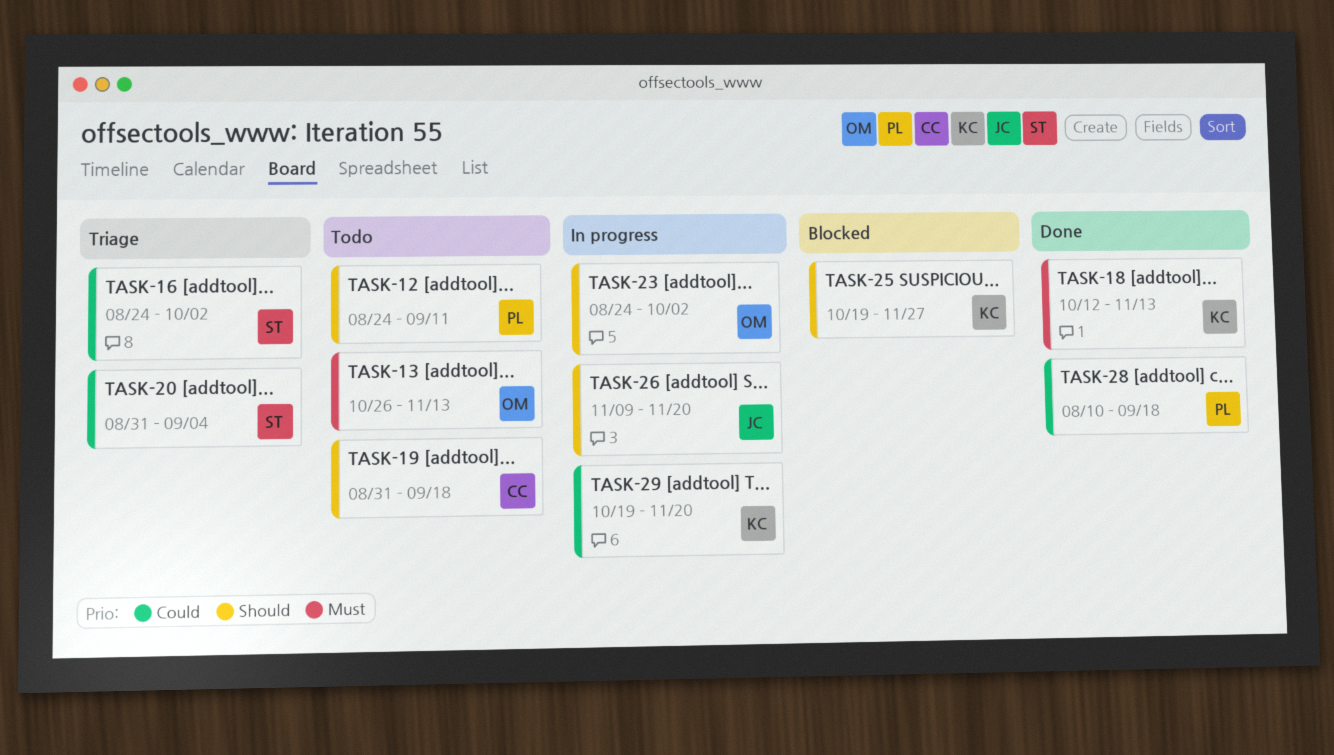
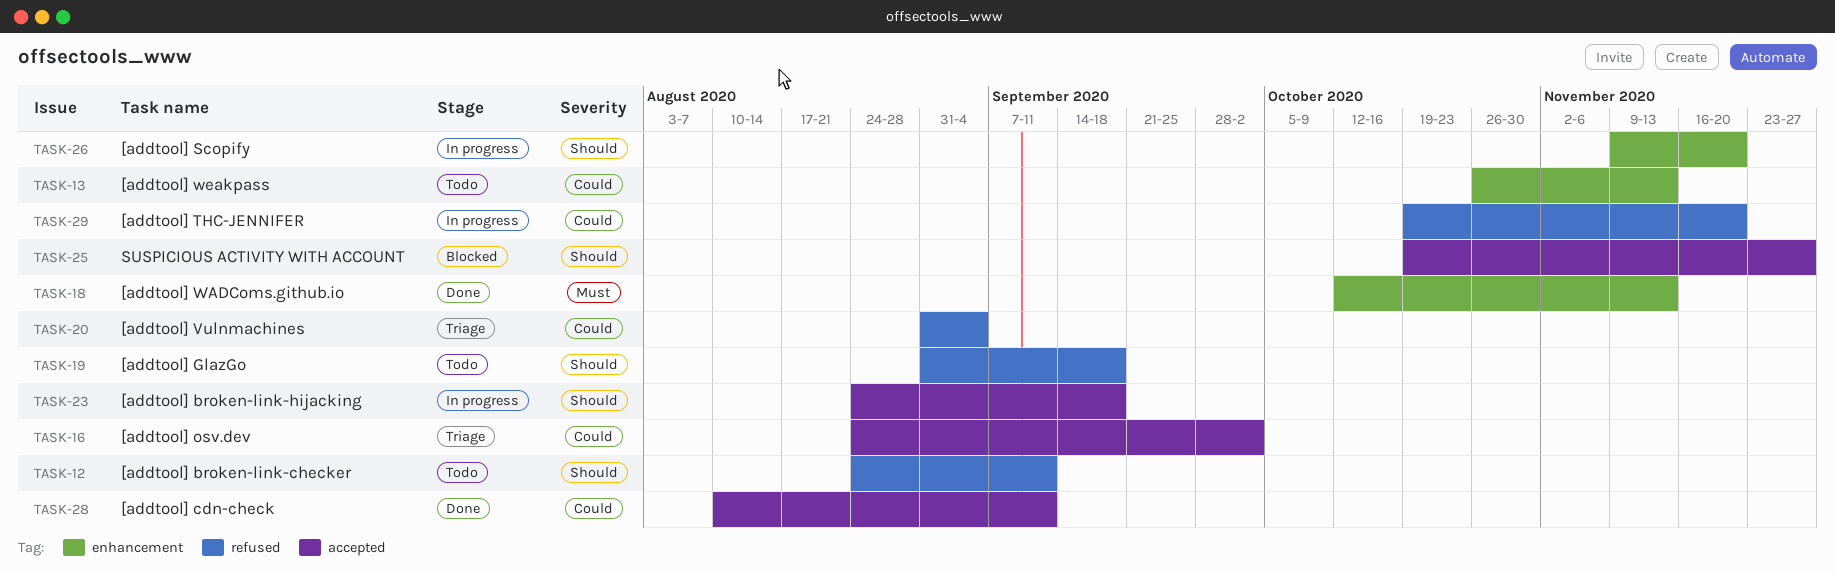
TASK-13, priority: Must -> Could
TASK-23, due: Oct 2 -> Sep 18
TASK-28, due: Sep 18 -> Sep 11

